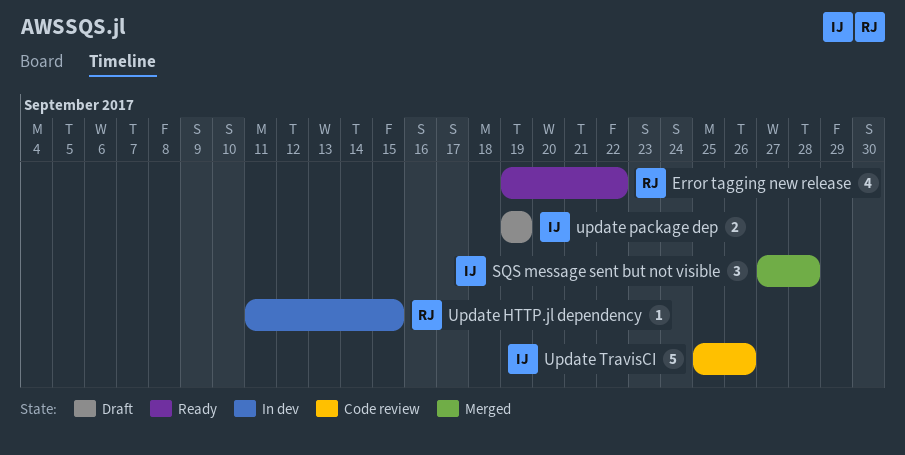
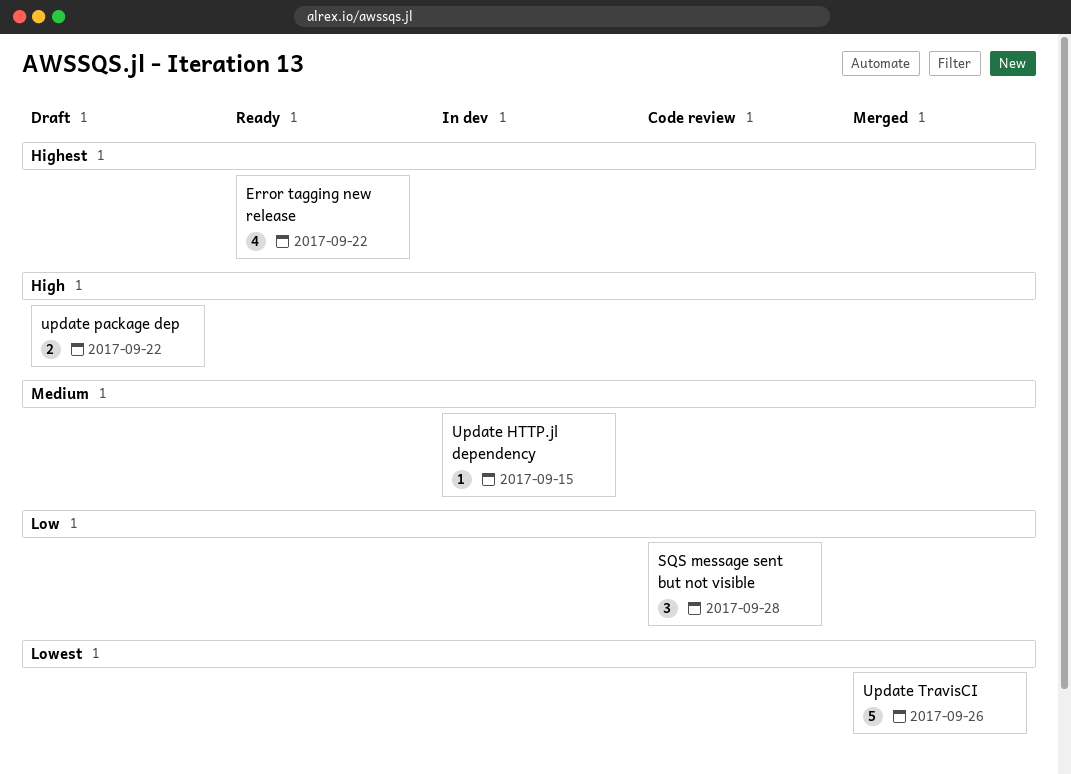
SQS message sent but not visible, status: Merged -> Code review
update package dep, due: Sep 19 -> Sep 22
Update TravisCI, status: Code review -> Merged

